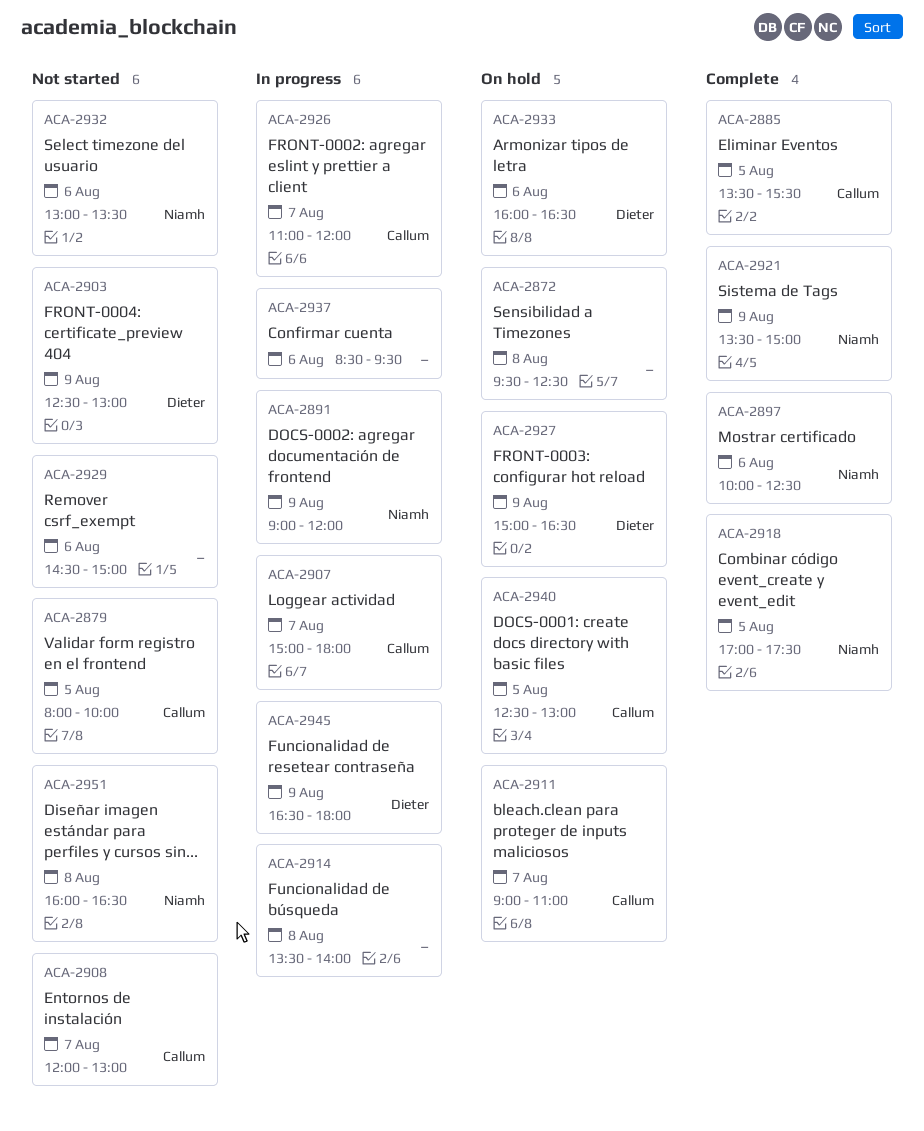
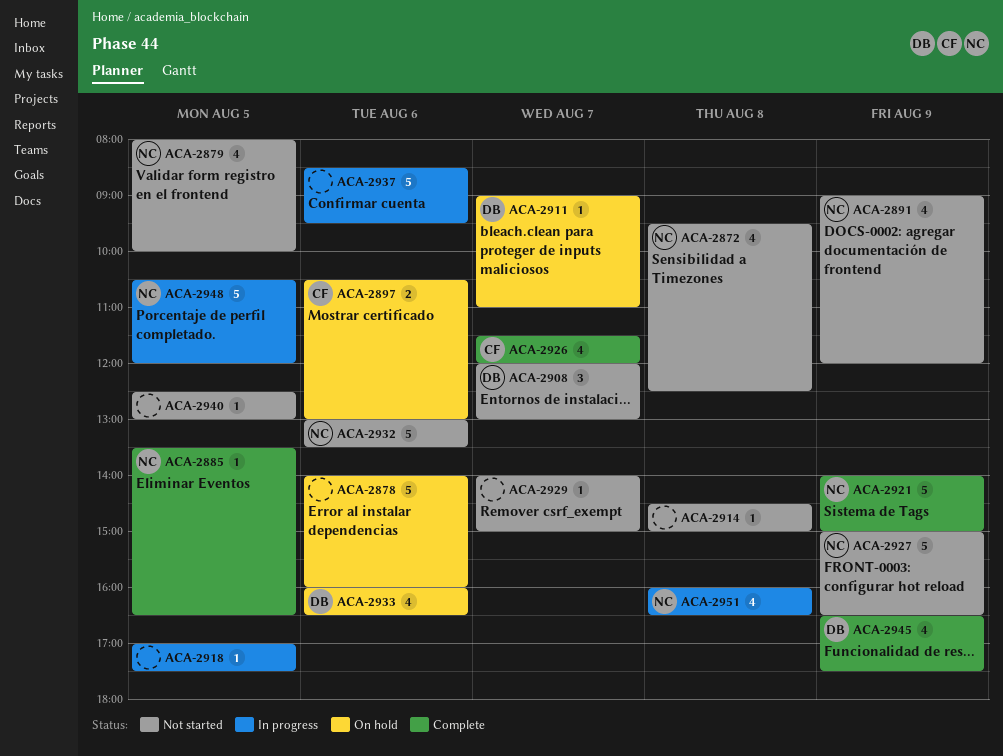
ACA-2872, status: On hold -> Not started
ACA-2872, owner: none -> Niamh
ACA-2878: none -> present
ACA-2879, owner: Callum -> Niamh
ACA-2885, owner: Callum -> Niamh
ACA-2885, ends: 15:30 -> 16:30
ACA-2891, status: In progress -> Not started
ACA-2897, status: Complete -> On hold
ACA-2897, owner: Niamh -> Callum
ACA-2897, begins: 10:00 -> 10:30
ACA-2897, ends: 12:30 -> 13:00
ACA-2903: present -> none
ACA-2907: present -> none
ACA-2908, owner: Callum -> Dieter
ACA-2911, owner: Callum -> Dieter
ACA-2914, status: In progress -> Not started
ACA-2914, begins: 13:30 -> 14:30
ACA-2914, ends: 14:00 -> 15:00
ACA-2918, status: Complete -> In progress
ACA-2918, owner: Niamh -> none
ACA-2921, begins: 13:30 -> 14:00
ACA-2926, status: In progress -> Complete
ACA-2926, begins: 11:00 -> 11:30
ACA-2927, status: On hold -> Not started
ACA-2927, owner: Dieter -> Niamh
ACA-2929, day: Aug 6 -> Aug 7
ACA-2929, begins: 14:30 -> 14:00
ACA-2940, status: On hold -> Not started
ACA-2940, owner: Callum -> none
ACA-2945, status: In progress -> Complete
ACA-2945, ends: 18:00 -> 17:30
ACA-2948: none -> present
ACA-2951, status: Not started -> In progress

